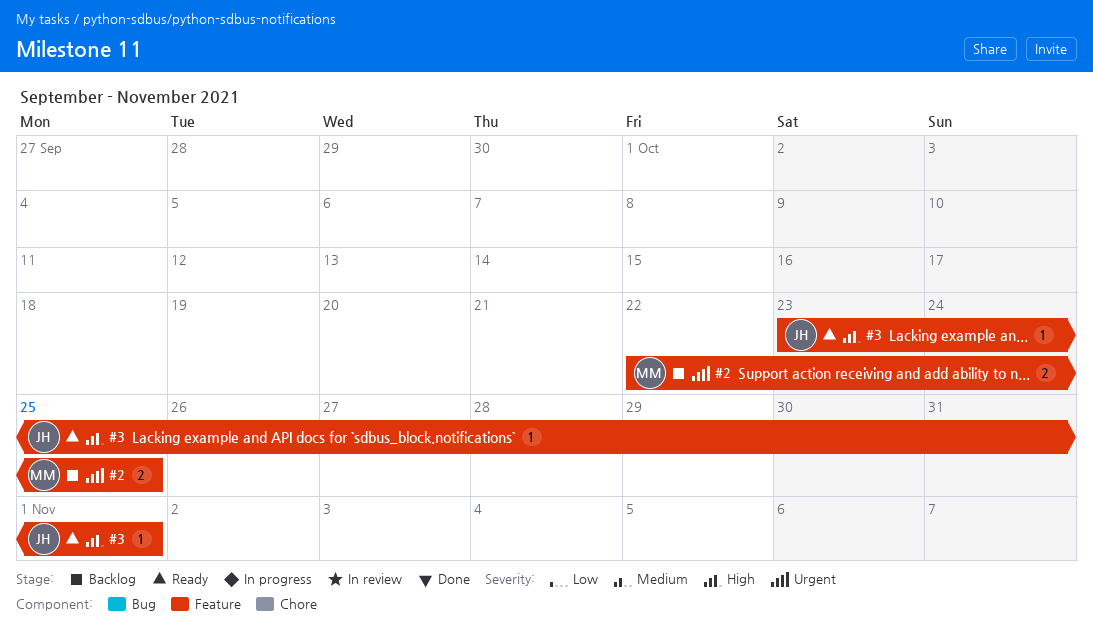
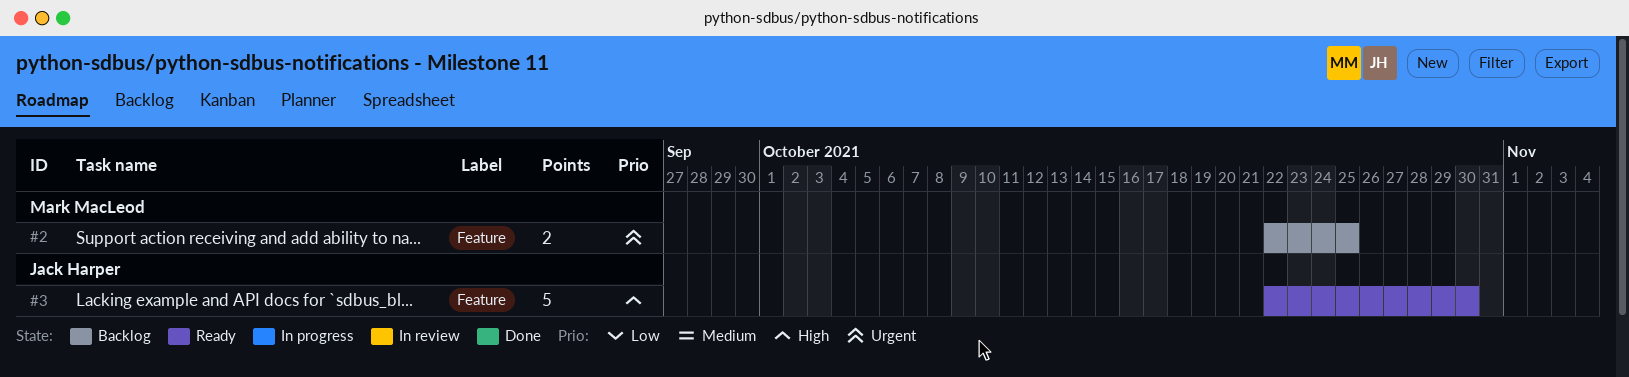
#3, estimate: 1 -> 5
#3, start: Oct 23 -> Oct 22
#3, due: Nov 1 -> Oct 30

